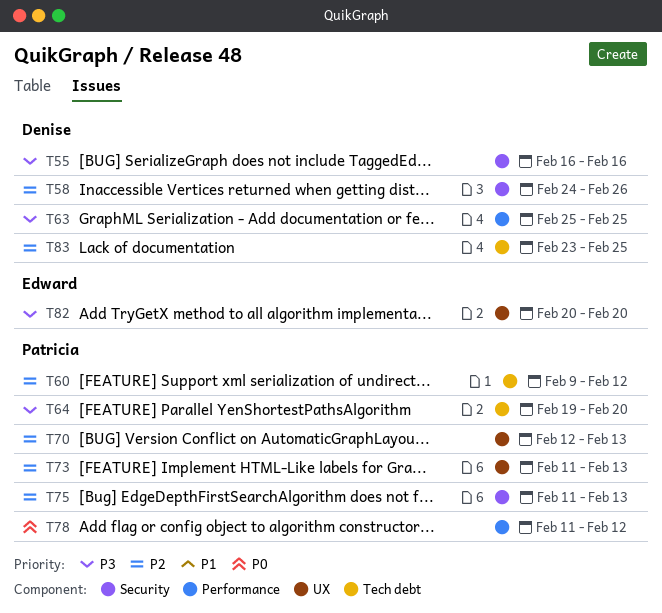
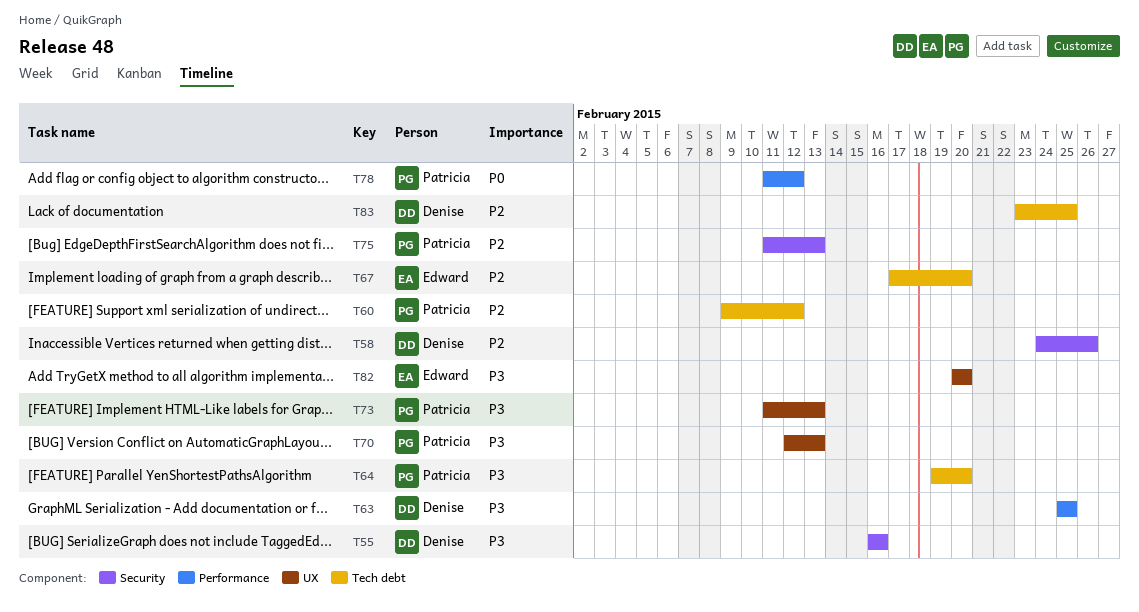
T67: none -> present
T70, priority: P2 -> P3
T73, priority: P2 -> P3

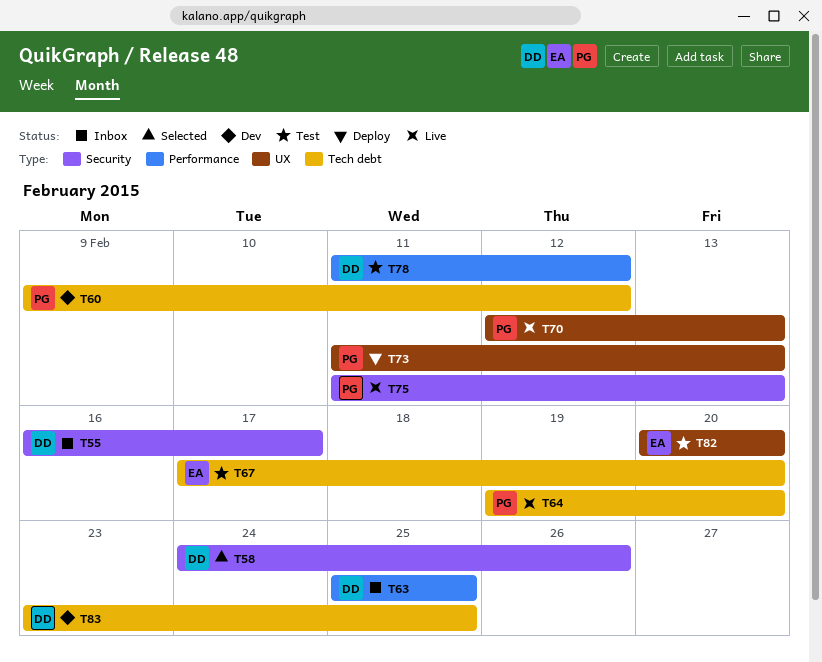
T55, due: Feb 16 -> Feb 17
T78, owner: Patricia -> Denise

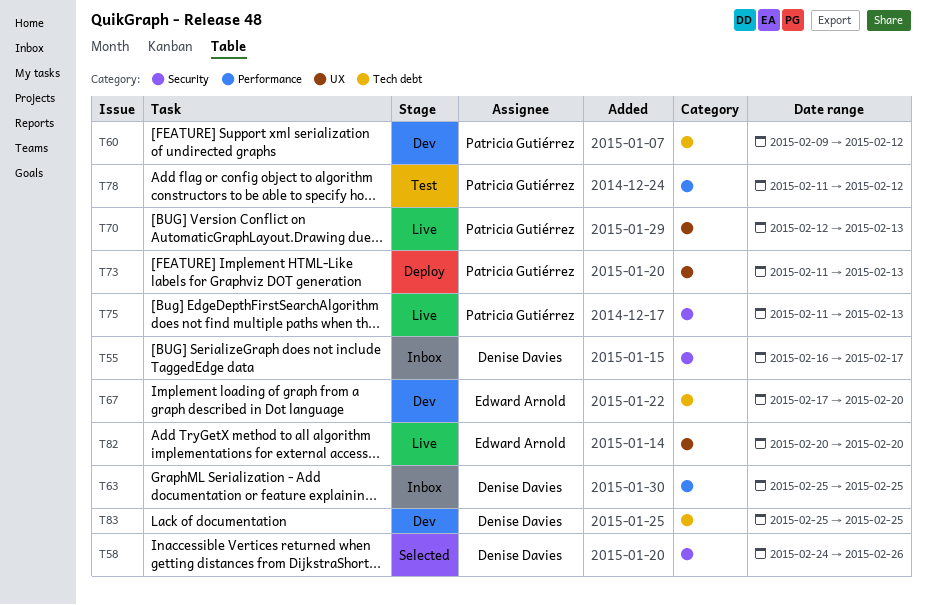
T64: present -> none
T67, status: Test -> Dev
T78, owner: Denise Davies -> Patricia Gutiérrez
T82, status: Test -> Live
T83, start: Feb 23 -> Feb 25

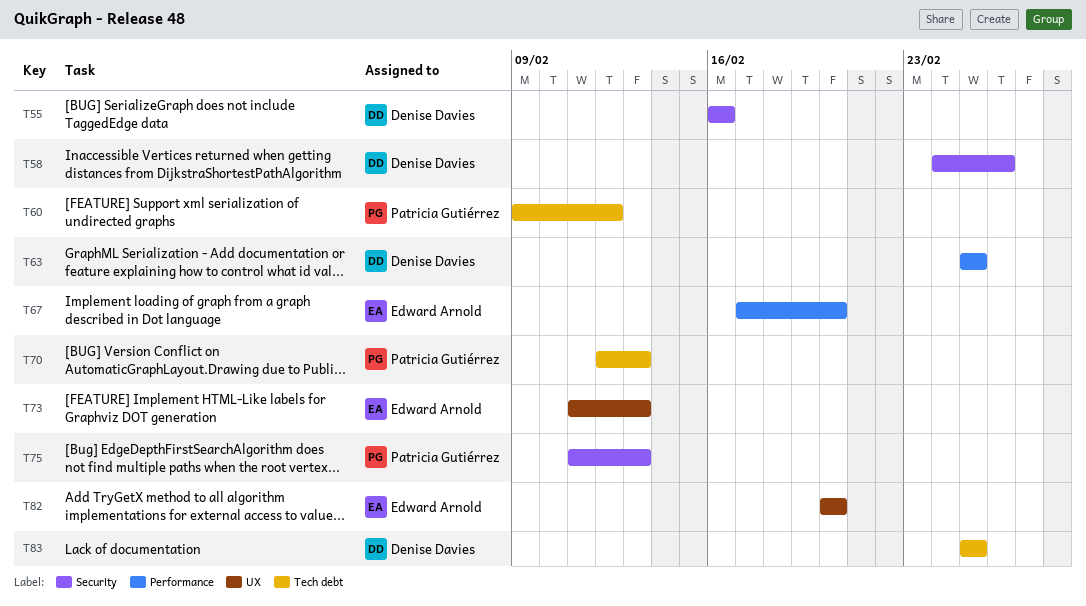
T55, due: Feb 17 -> Feb 16
T67, label: Tech debt -> Performance
T70, label: UX -> Tech debt
T73, owner: Patricia Gutiérrez -> Edward Arnold
T78: present -> none

